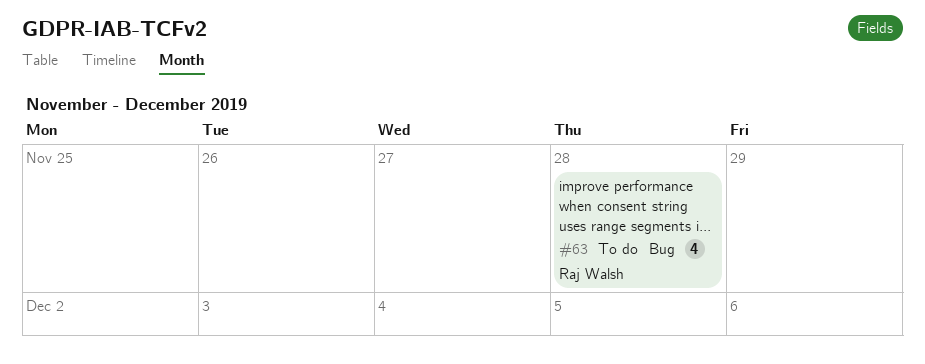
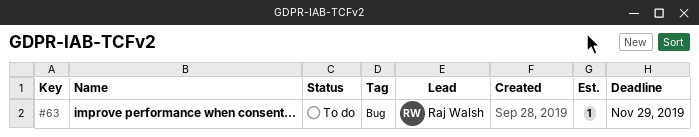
#63, estimate: 4 -> 1
#63, due: Nov 28 -> Nov 29

